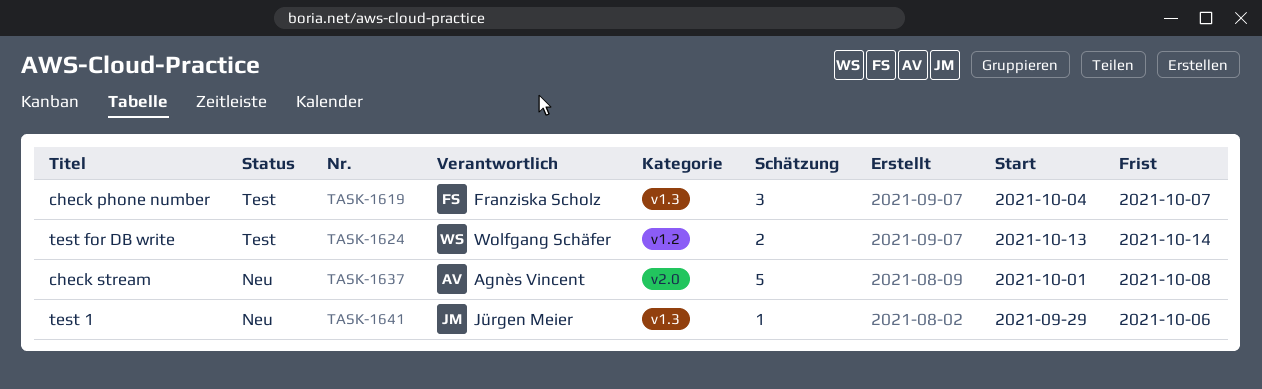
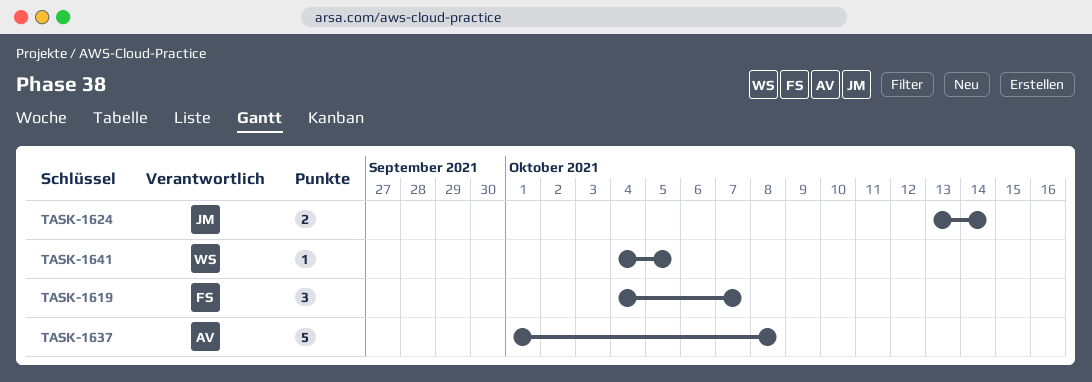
TASK-1624, owner: Wolfgang Schäfer -> Jürgen Meier
TASK-1641, owner: Jürgen Meier -> Wolfgang Schäfer
TASK-1641, start: Sep 29 -> Oct 4
TASK-1641, due: Oct 6 -> Oct 5

